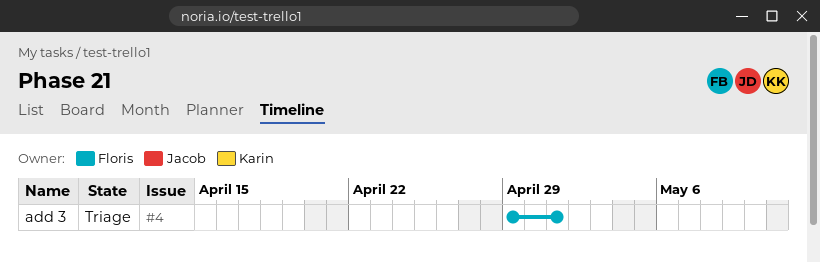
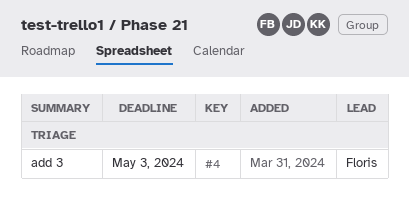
#4, due: May 1 -> May 3

